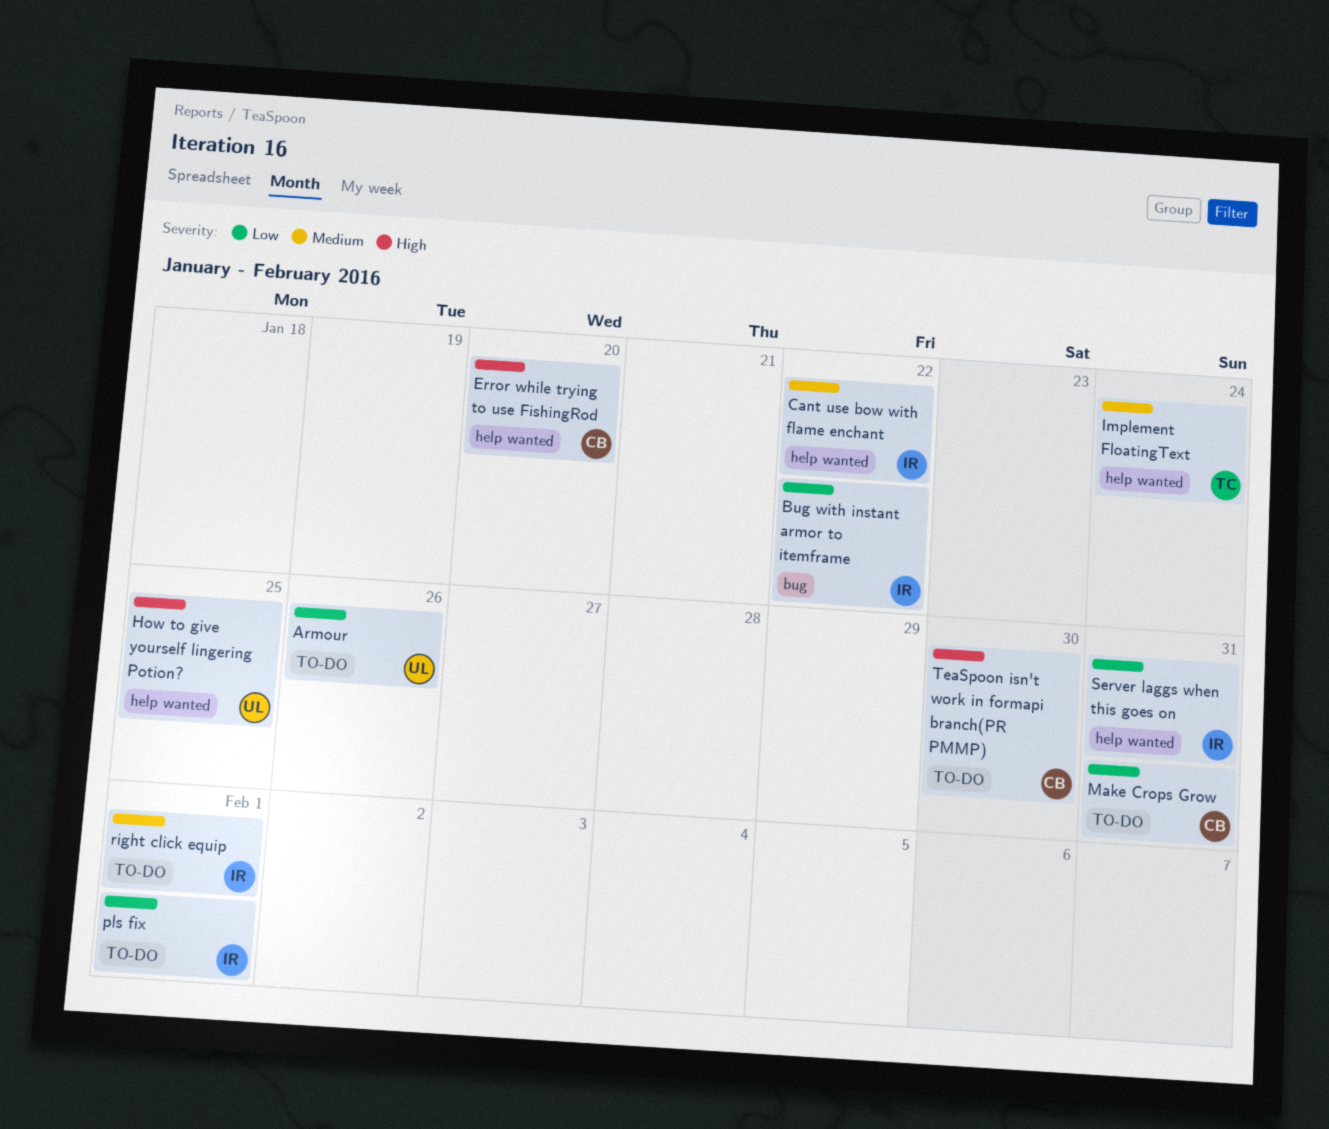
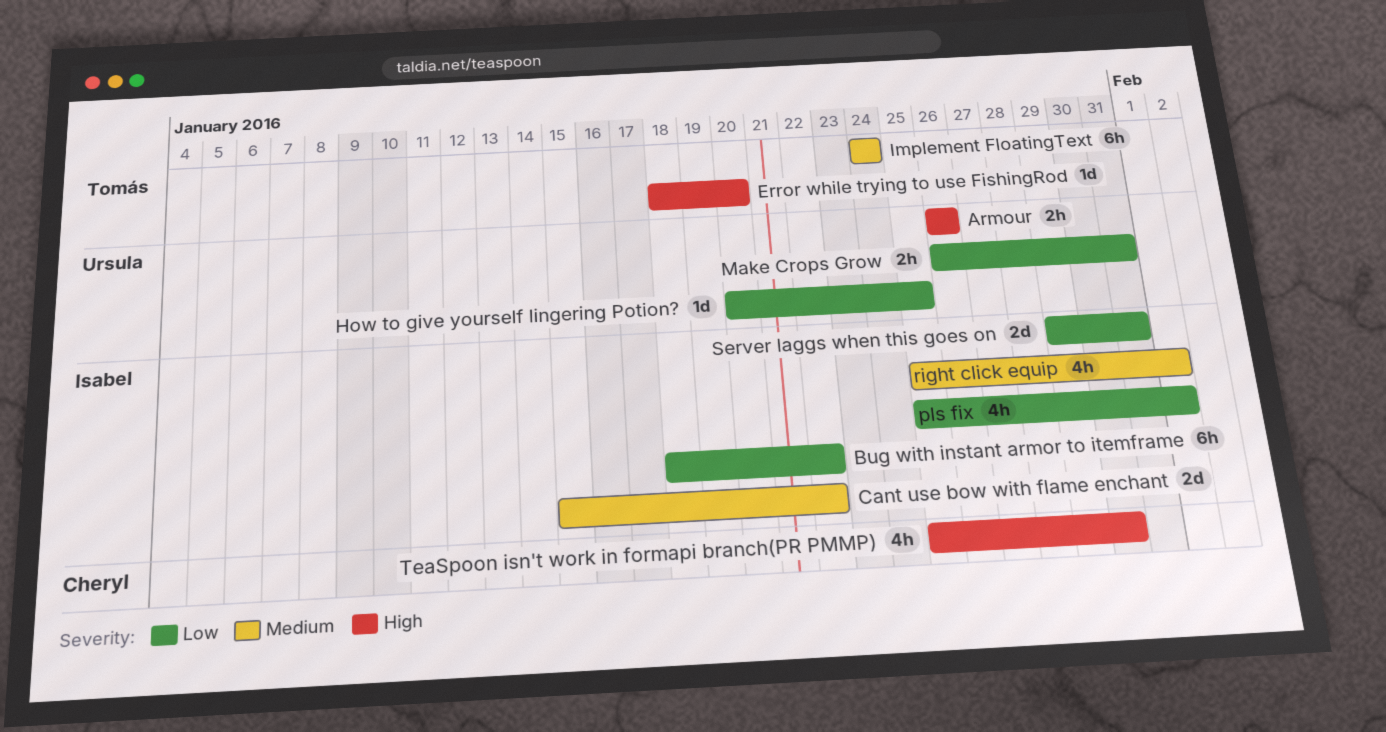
Armour, priority: Low -> High
Error while trying to use FishingRod, owner: Cheryl -> Tomás
How to give yourself lingering Potion?, priority: High -> Low
Make Crops Grow, owner: Cheryl -> Ursula

